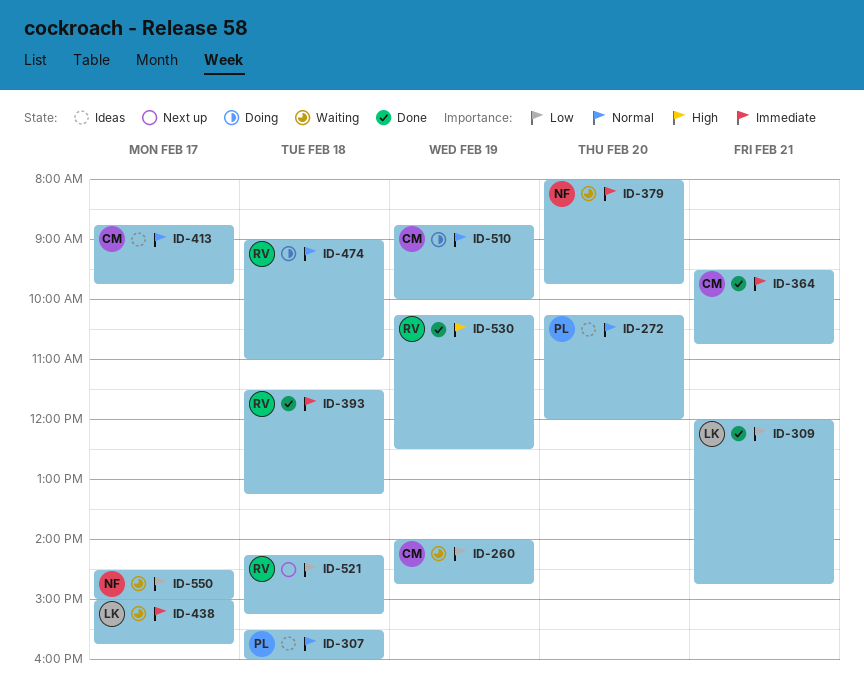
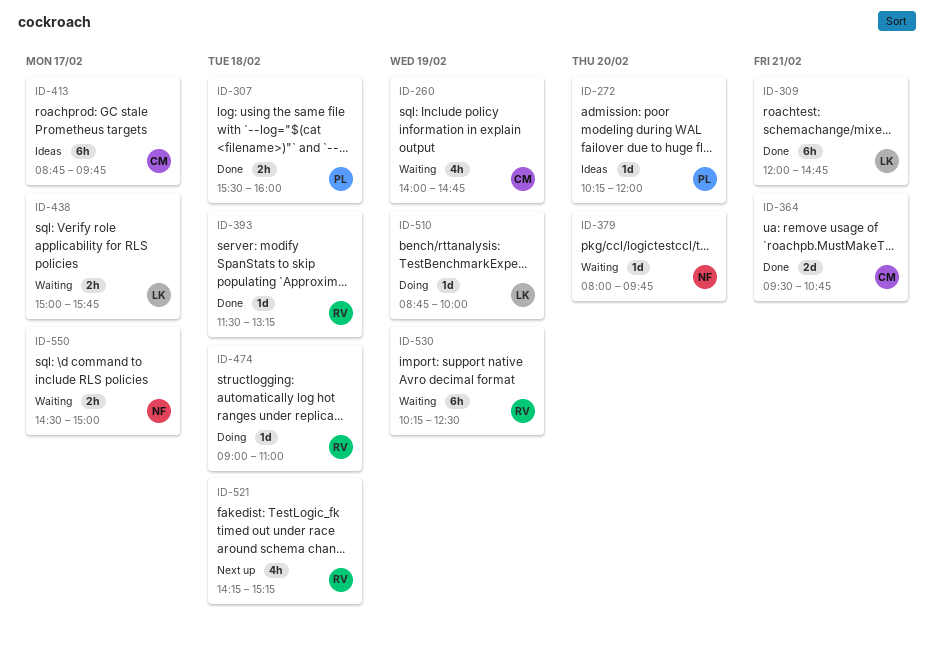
ID-307, status: Ideas -> Done
ID-510, owner: CM -> LK
ID-530, status: Done -> Waiting

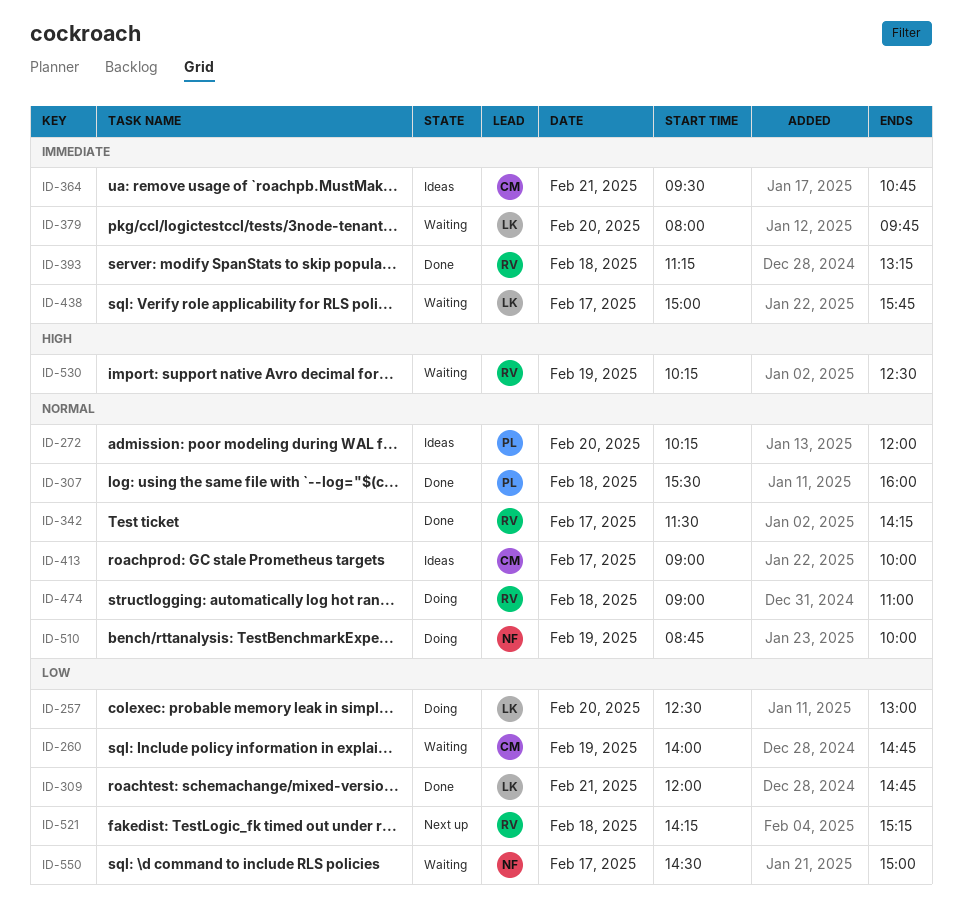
ID-257: none -> present
ID-342: none -> present
ID-364, status: Done -> Ideas
ID-379, owner: NF -> LK
ID-393, begins: 11:30 -> 11:15
ID-413, begins: 08:45 -> 09:00
ID-413, ends: 09:45 -> 10:00
ID-510, owner: LK -> NF

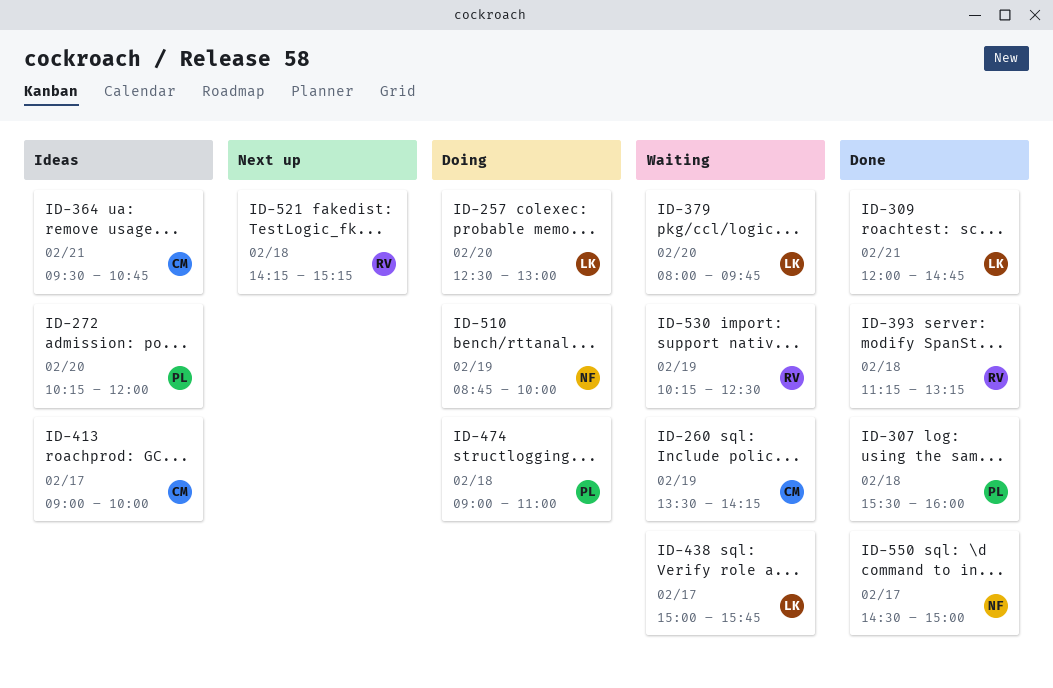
ID-260, begins: 14:00 -> 13:30
ID-260, ends: 14:45 -> 14:15
ID-342: present -> none
ID-474, owner: RV -> PL
ID-550, status: Waiting -> Done

